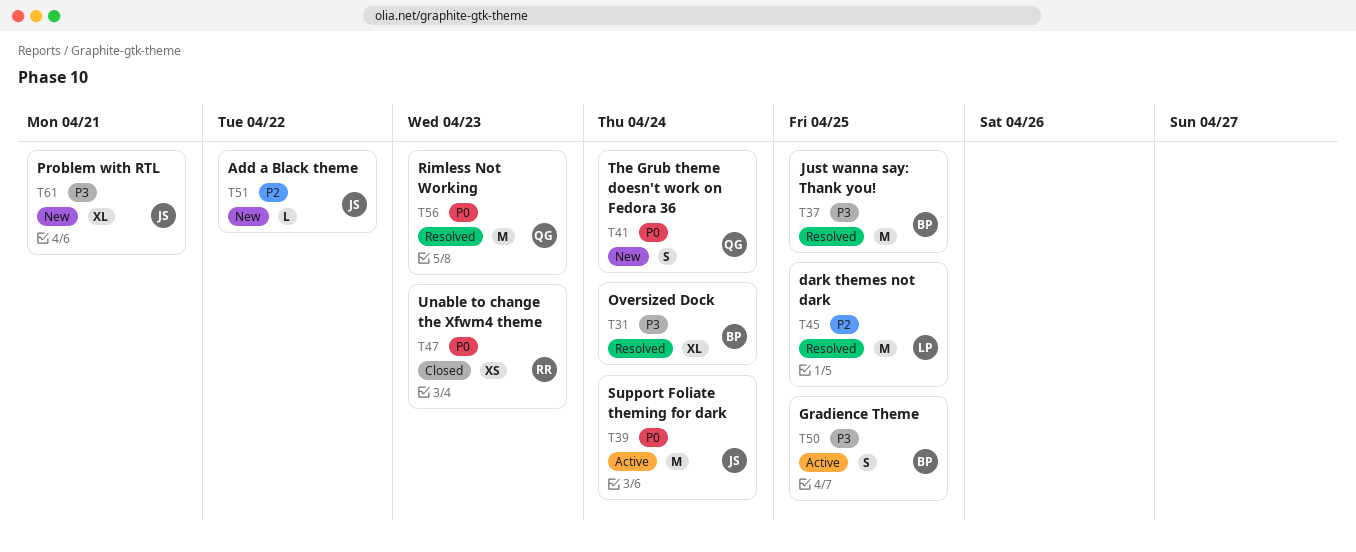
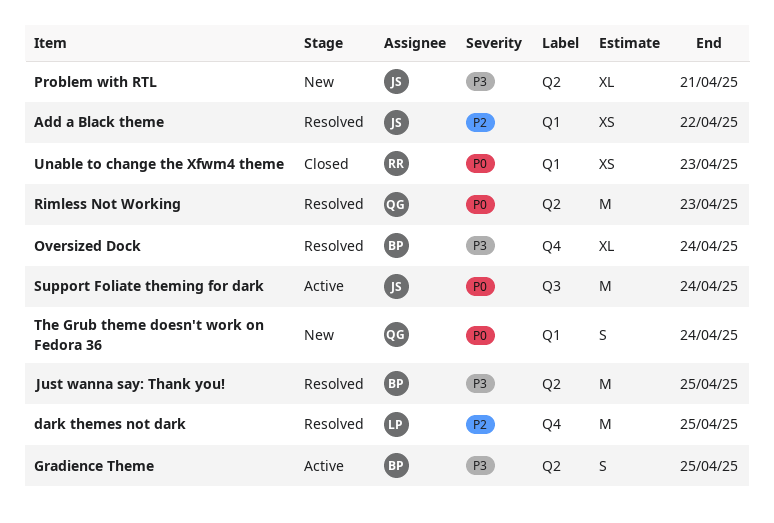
Add a Black theme, status: New -> Resolved
Add a Black theme, estimate: L -> XS

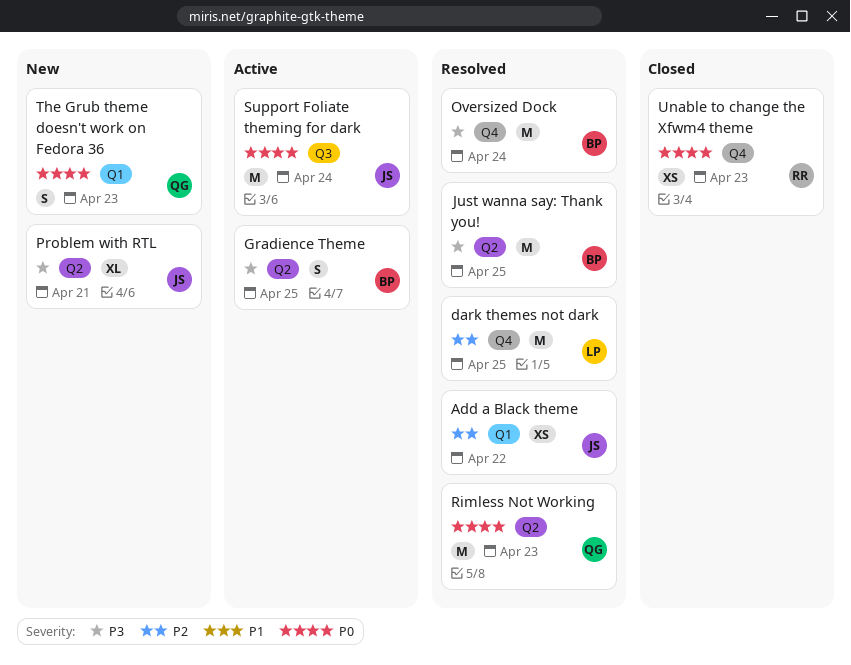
Oversized Dock, estimate: XL -> M
The Grub theme doesn't work on Fedora 36, due: Apr 24 -> Apr 23
Unable to change the Xfwm4 theme, label: Q1 -> Q4

